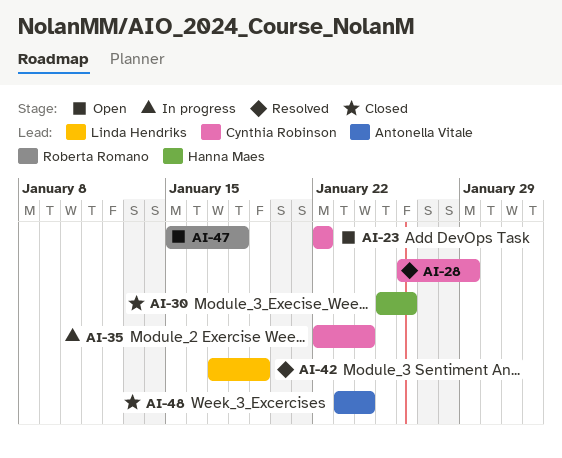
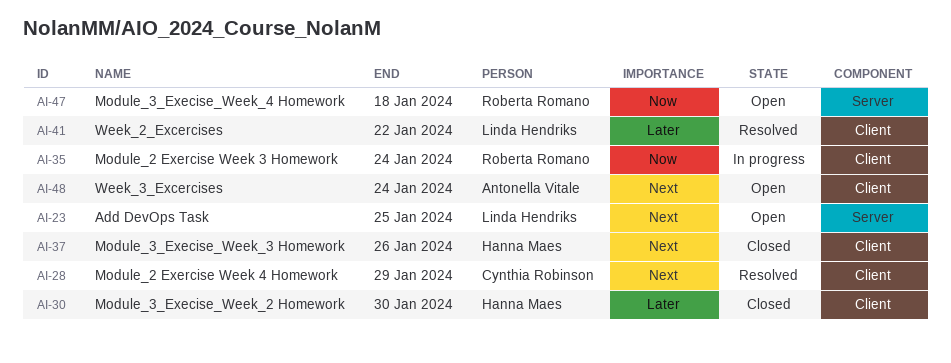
AI-23, owner: Cynthia Robinson -> Linda Hendriks
AI-23, due: Jan 22 -> Jan 25
AI-30, due: Jan 26 -> Jan 30
AI-35, owner: Cynthia Robinson -> Roberta Romano
AI-37: none -> present
AI-41: none -> present
AI-42: present -> none
AI-48, status: Closed -> Open

